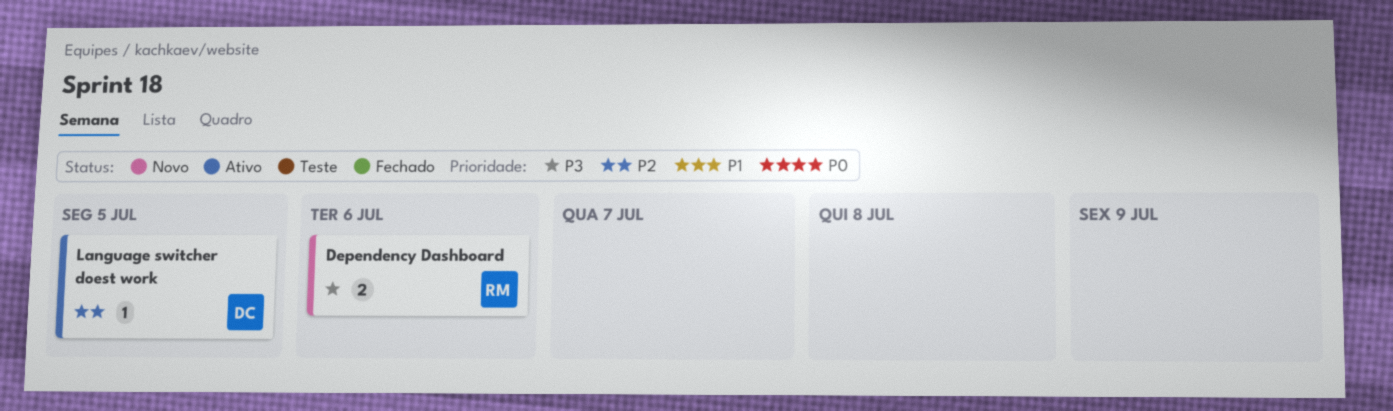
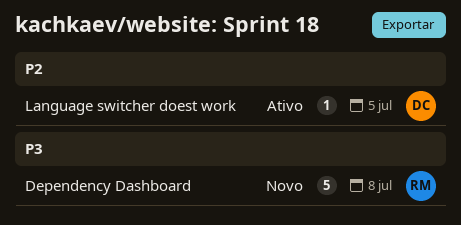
Dependency Dashboard, estimate: 2 -> 5
Dependency Dashboard, due: Jul 6 -> Jul 8

